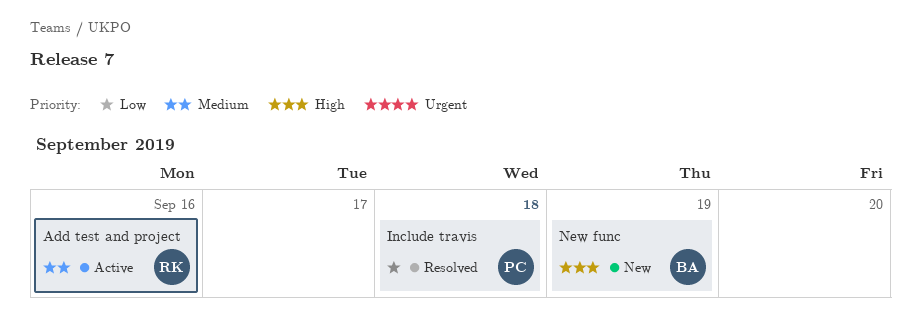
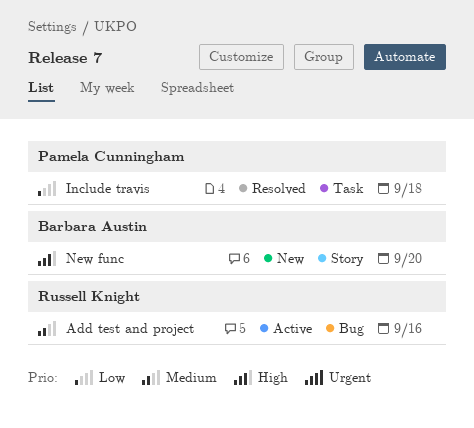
New func, due: Sep 19 -> Sep 20

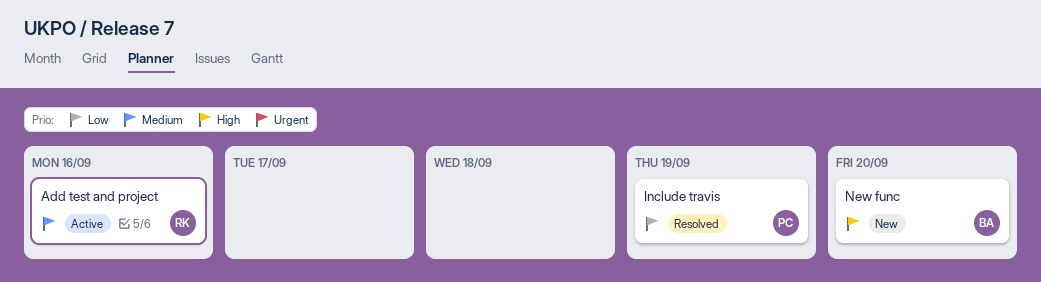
Include travis, due: Sep 18 -> Sep 19

